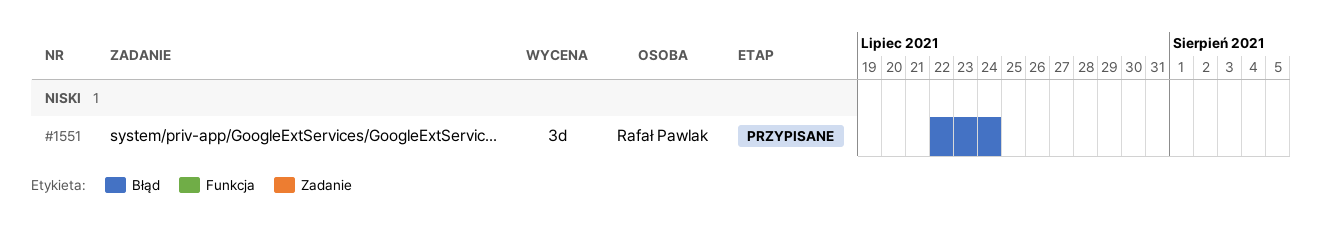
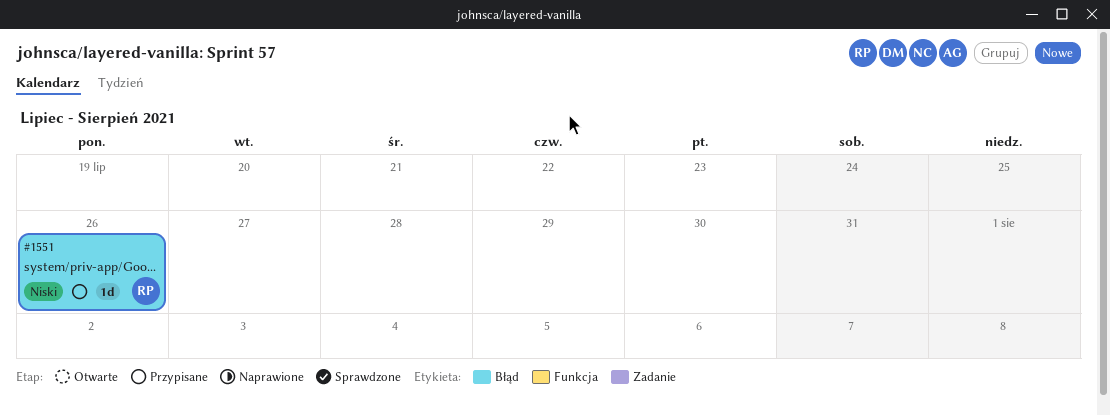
#1551, estimate: 3d -> 1d
#1551, due: Jul 24 -> Jul 26

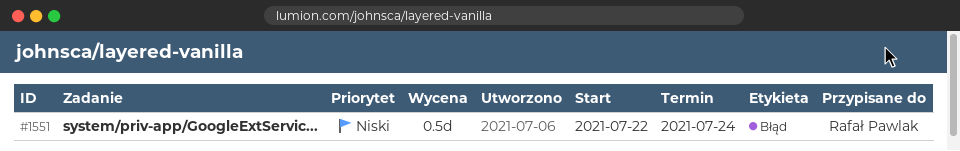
#1551, estimate: 1d -> 0.5d
#1551, due: Jul 26 -> Jul 24

